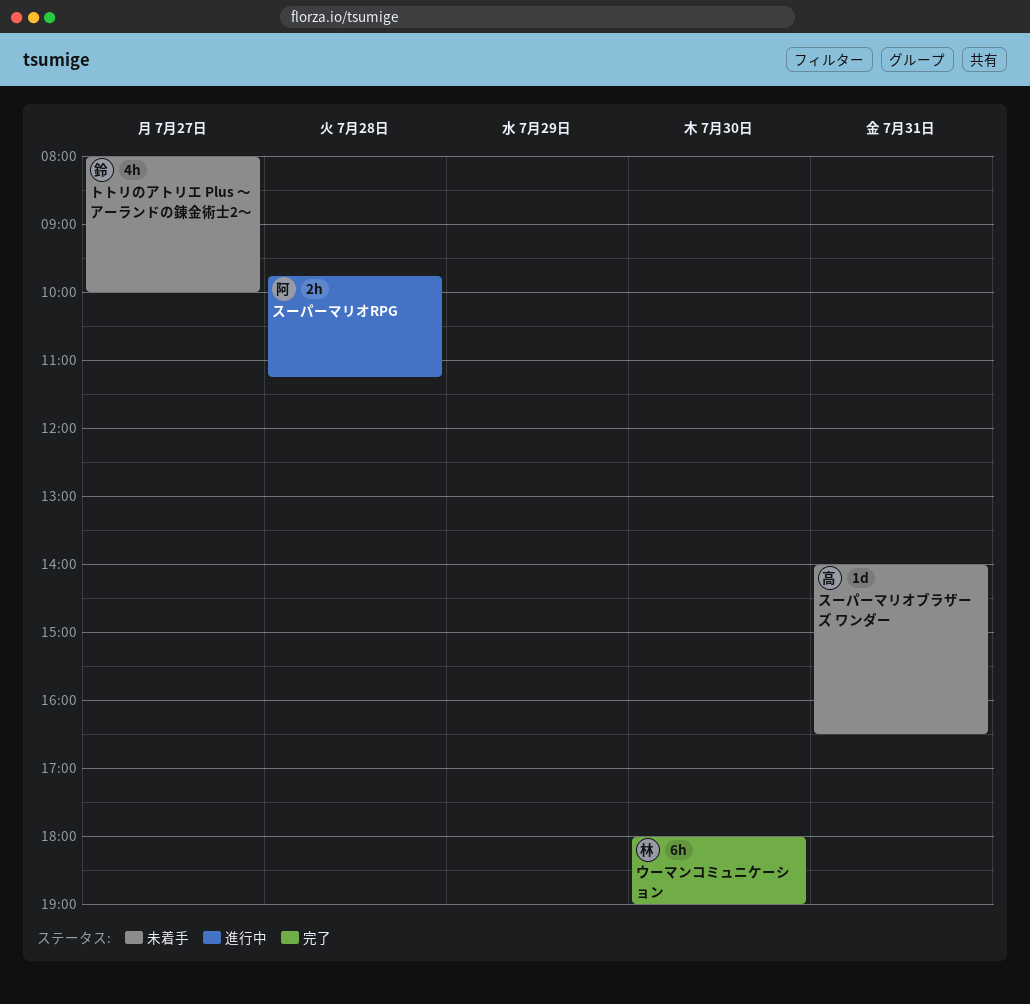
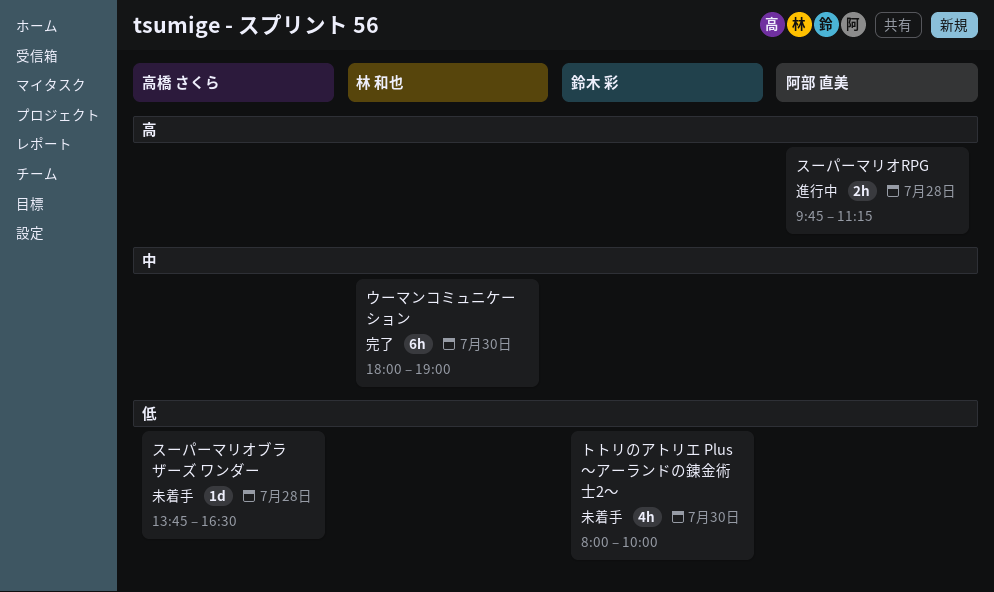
スーパーマリオブラザーズ ワンダー, day: Jul 31 -> Jul 28
スーパーマリオブラザーズ ワンダー, begins: 14:00 -> 13:45
トトリのアトリエ Plus ～アーランドの錬金術士2～, day: Jul 27 -> Jul 30

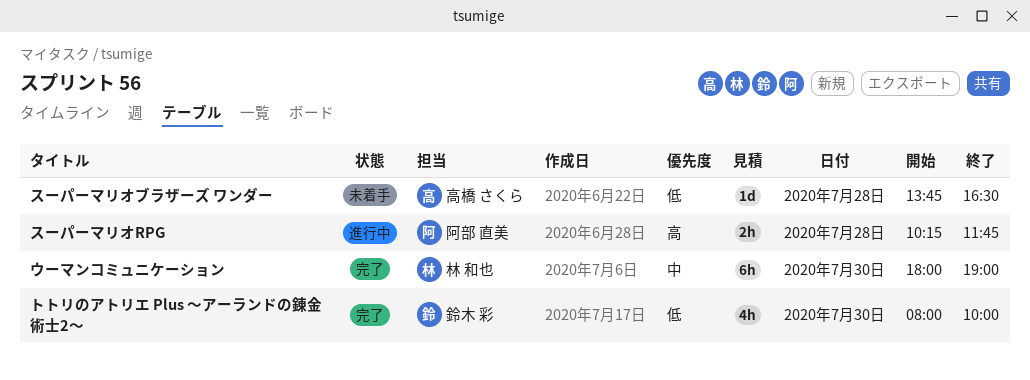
スーパーマリオRPG, begins: 09:45 -> 10:15
スーパーマリオRPG, ends: 11:15 -> 11:45
トトリのアトリエ Plus ～アーランドの錬金術士2～, status: 未着手 -> 完了

